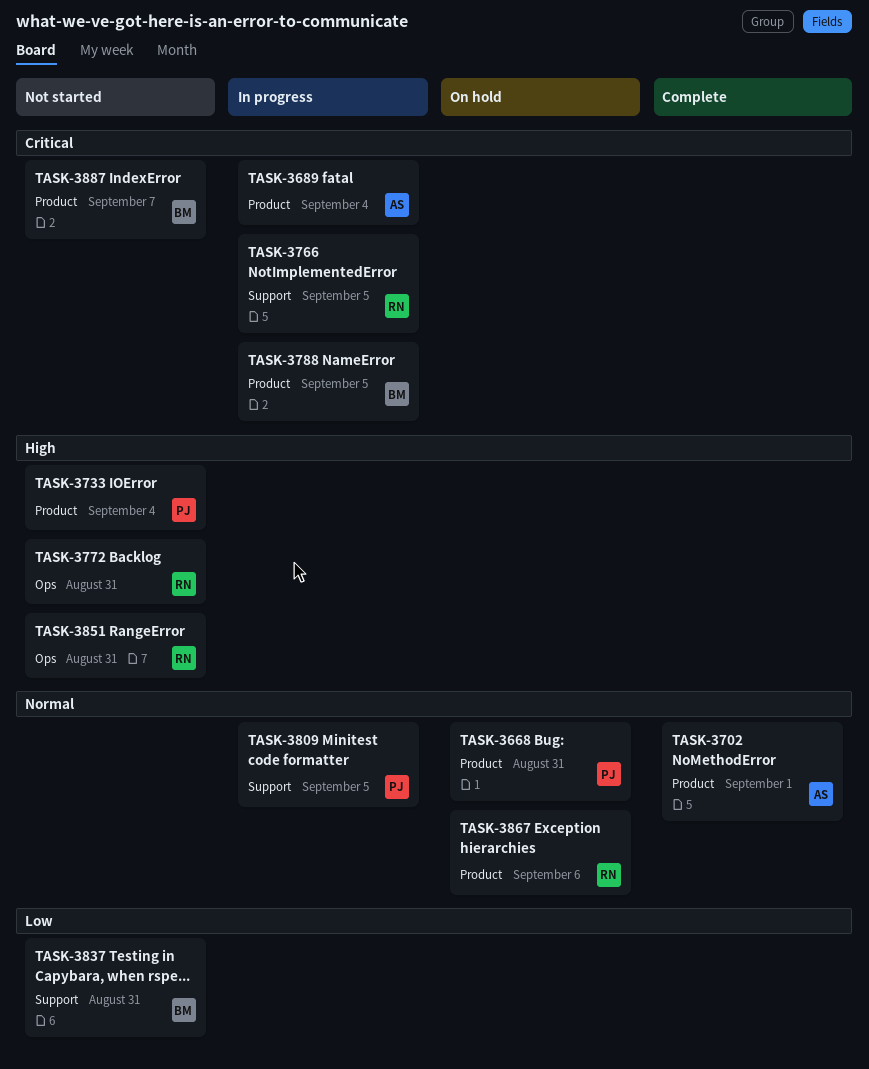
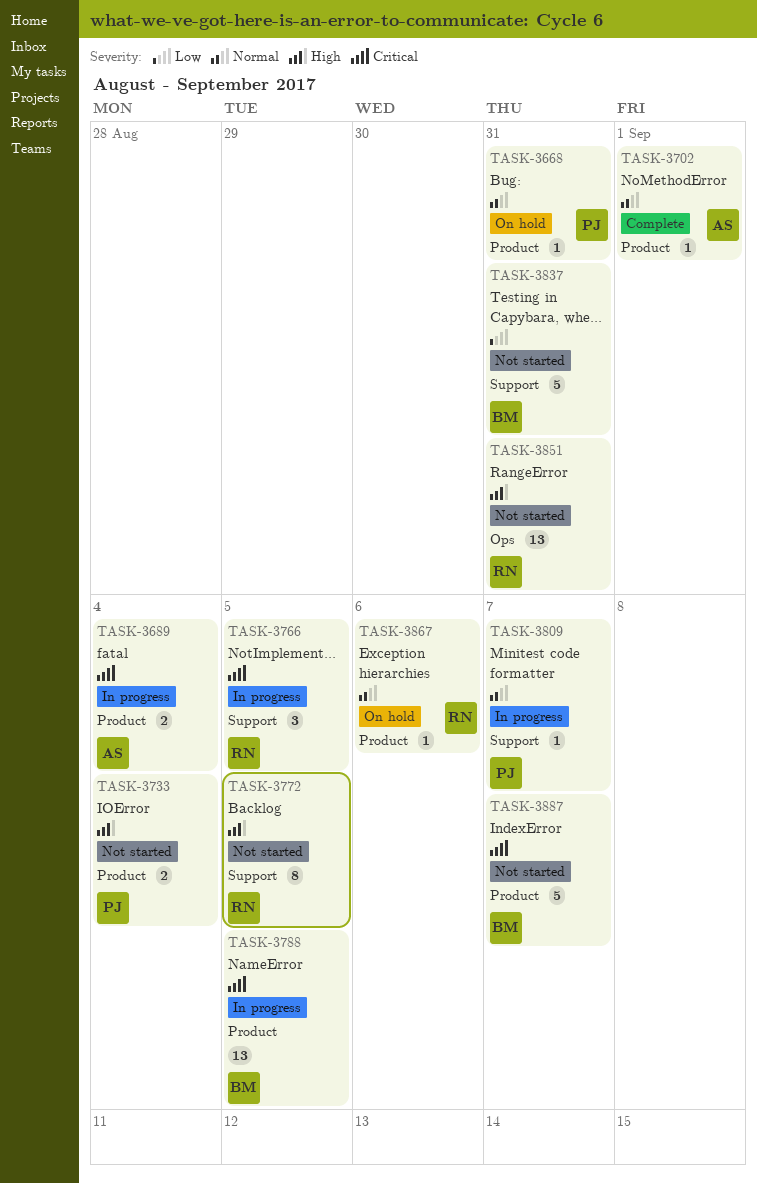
TASK-3772, label: Ops -> Support
TASK-3772, due: Aug 31 -> Sep 5
TASK-3809, due: Sep 5 -> Sep 7

